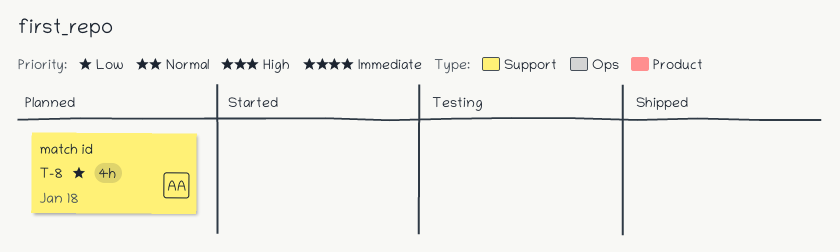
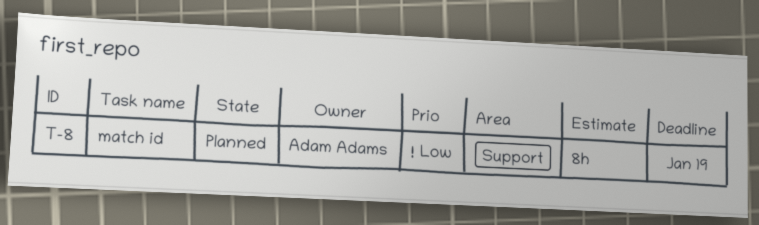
T-8, estimate: 4h -> 8h
T-8, due: Jan 18 -> Jan 19

